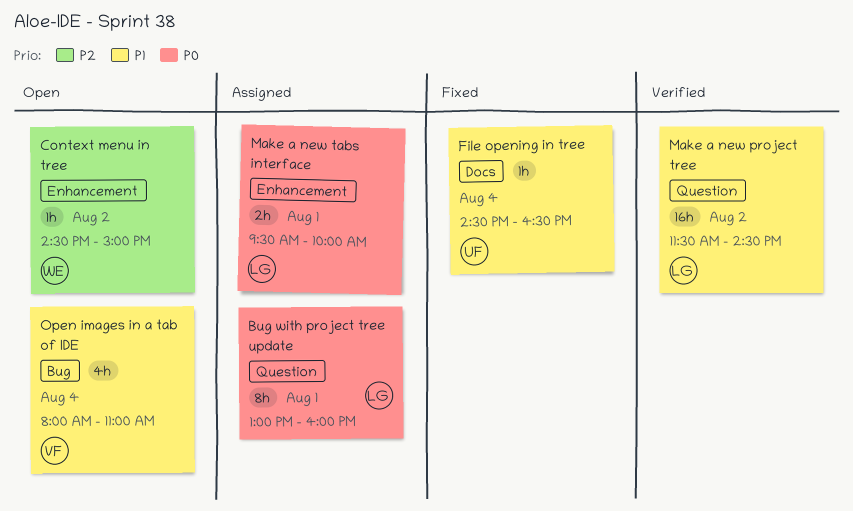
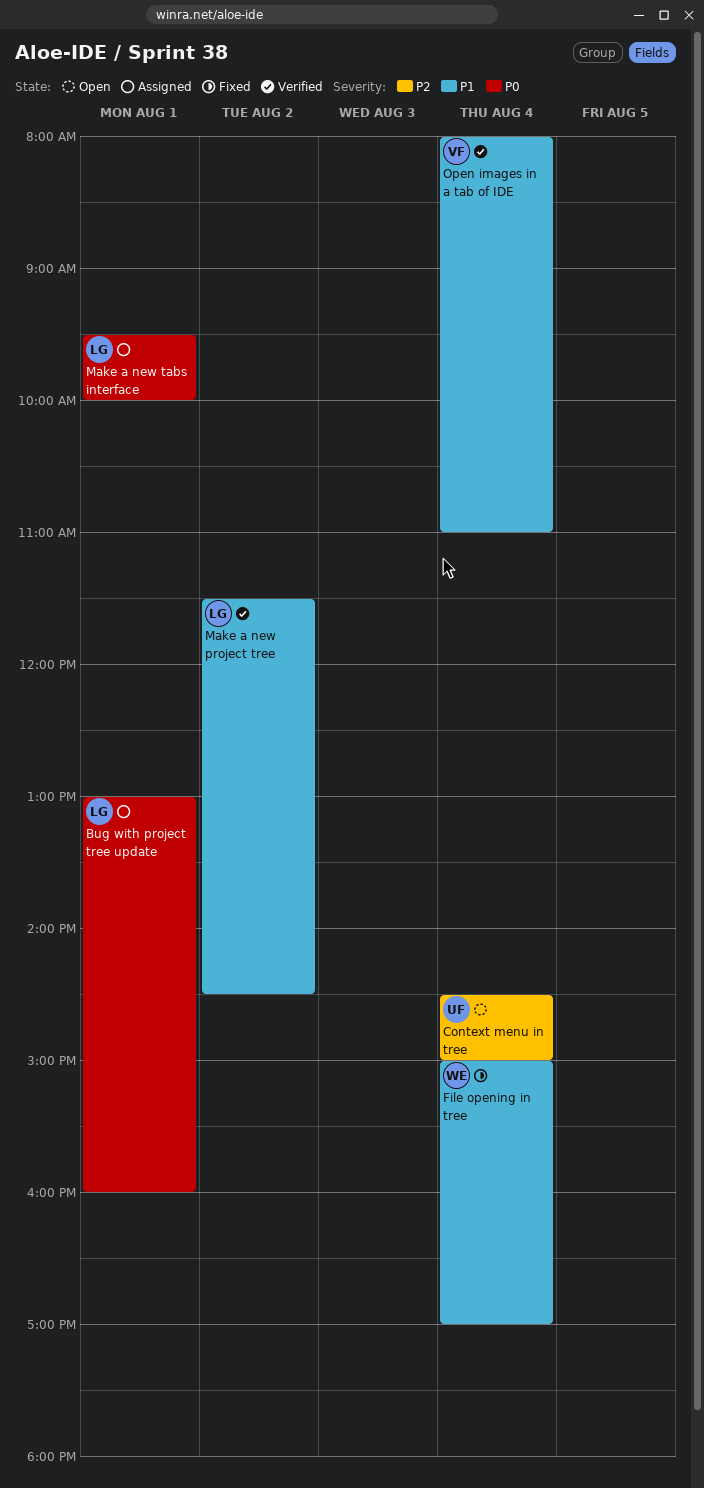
Context menu in tree, owner: WE -> UF
Context menu in tree, day: Aug 2 -> Aug 4
File opening in tree, owner: UF -> WE
File opening in tree, begins: 14:30 -> 15:00
File opening in tree, ends: 16:30 -> 17:00
Open images in a tab of IDE, status: Open -> Verified

